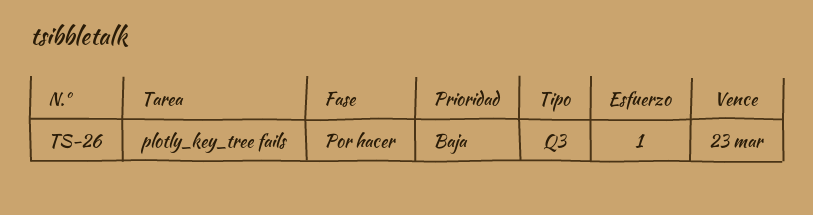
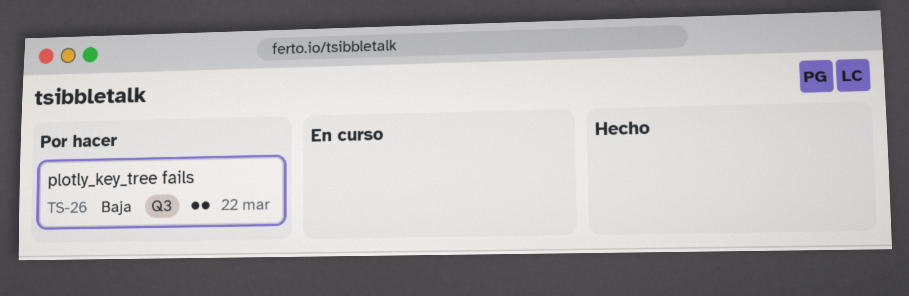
TS-26, estimate: 1 -> 2
TS-26, due: Mar 23 -> Mar 22

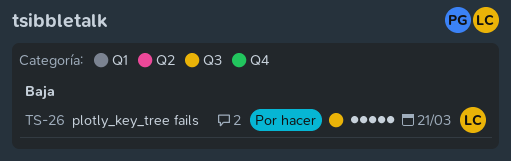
TS-26, estimate: 2 -> 5
TS-26, due: Mar 22 -> Mar 21

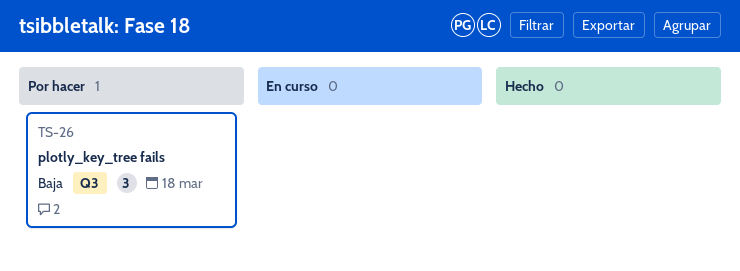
TS-26, estimate: 5 -> 3
TS-26, due: Mar 21 -> Mar 18

